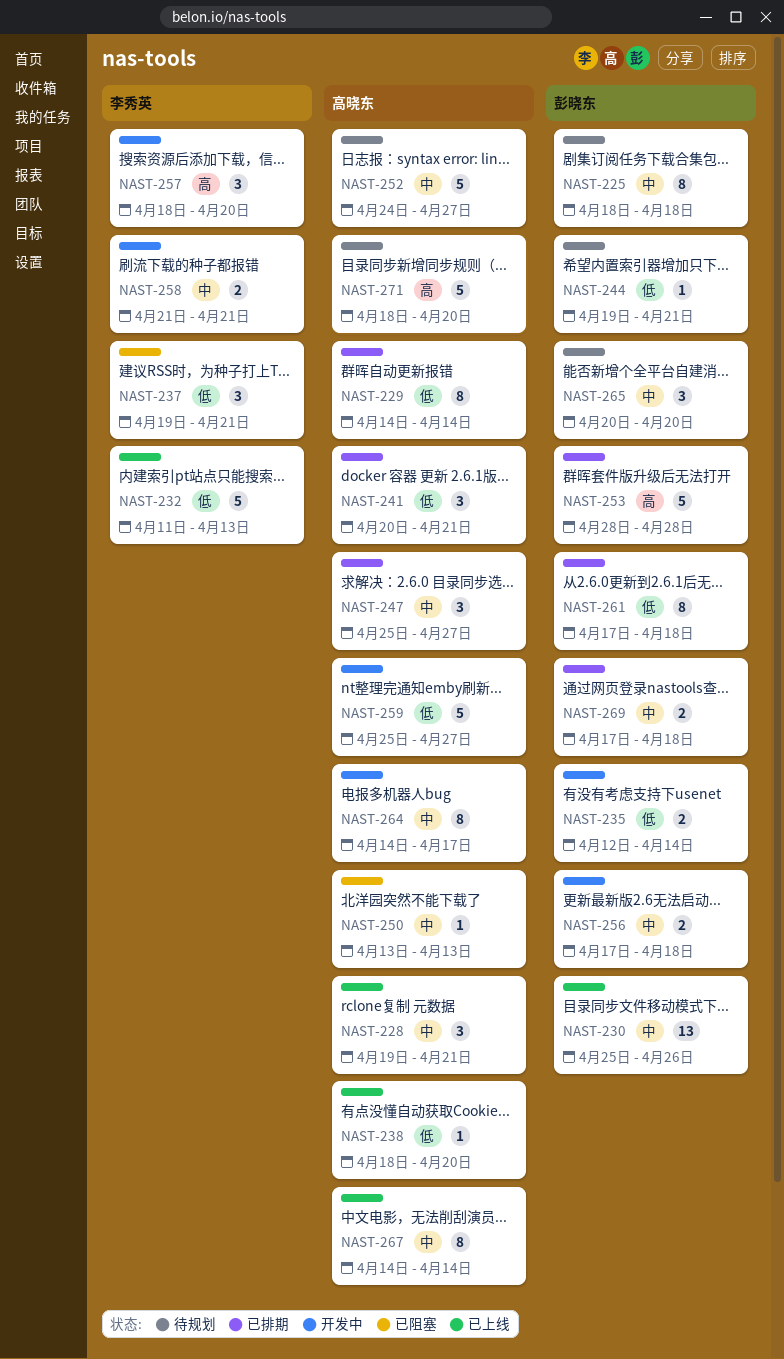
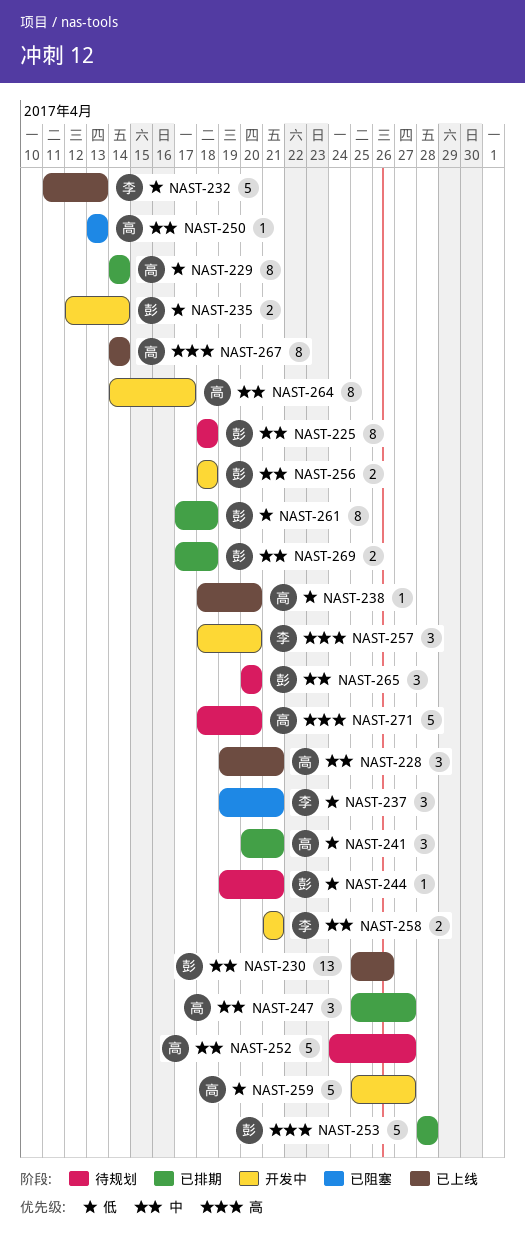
NAST-256, start: Apr 17 -> Apr 18
NAST-267, priority: 中 -> 高

